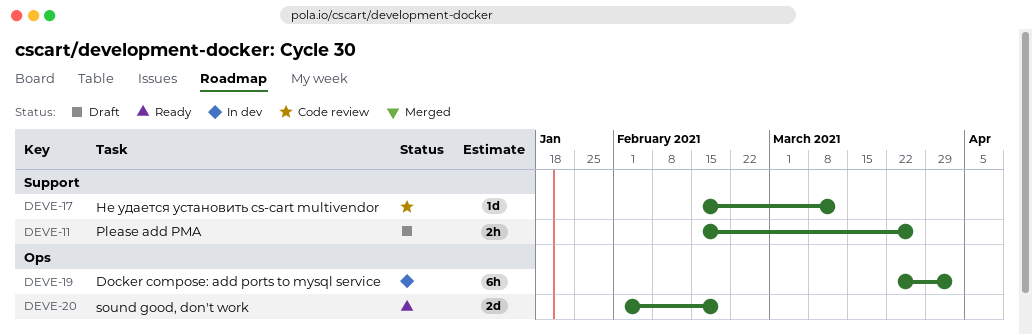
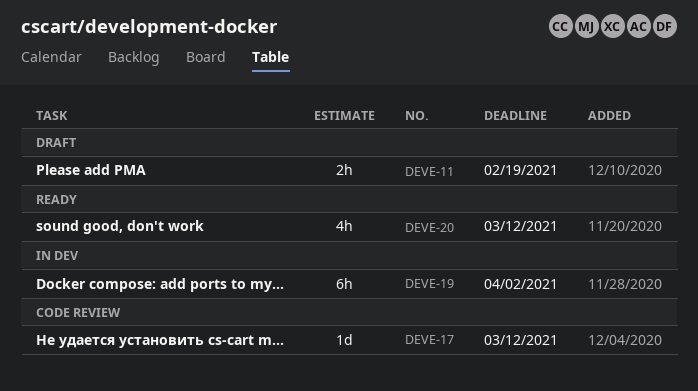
DEVE-11, due: Mar 26 -> Feb 19
DEVE-20, estimate: 2d -> 4h
DEVE-20, due: Feb 19 -> Mar 12

